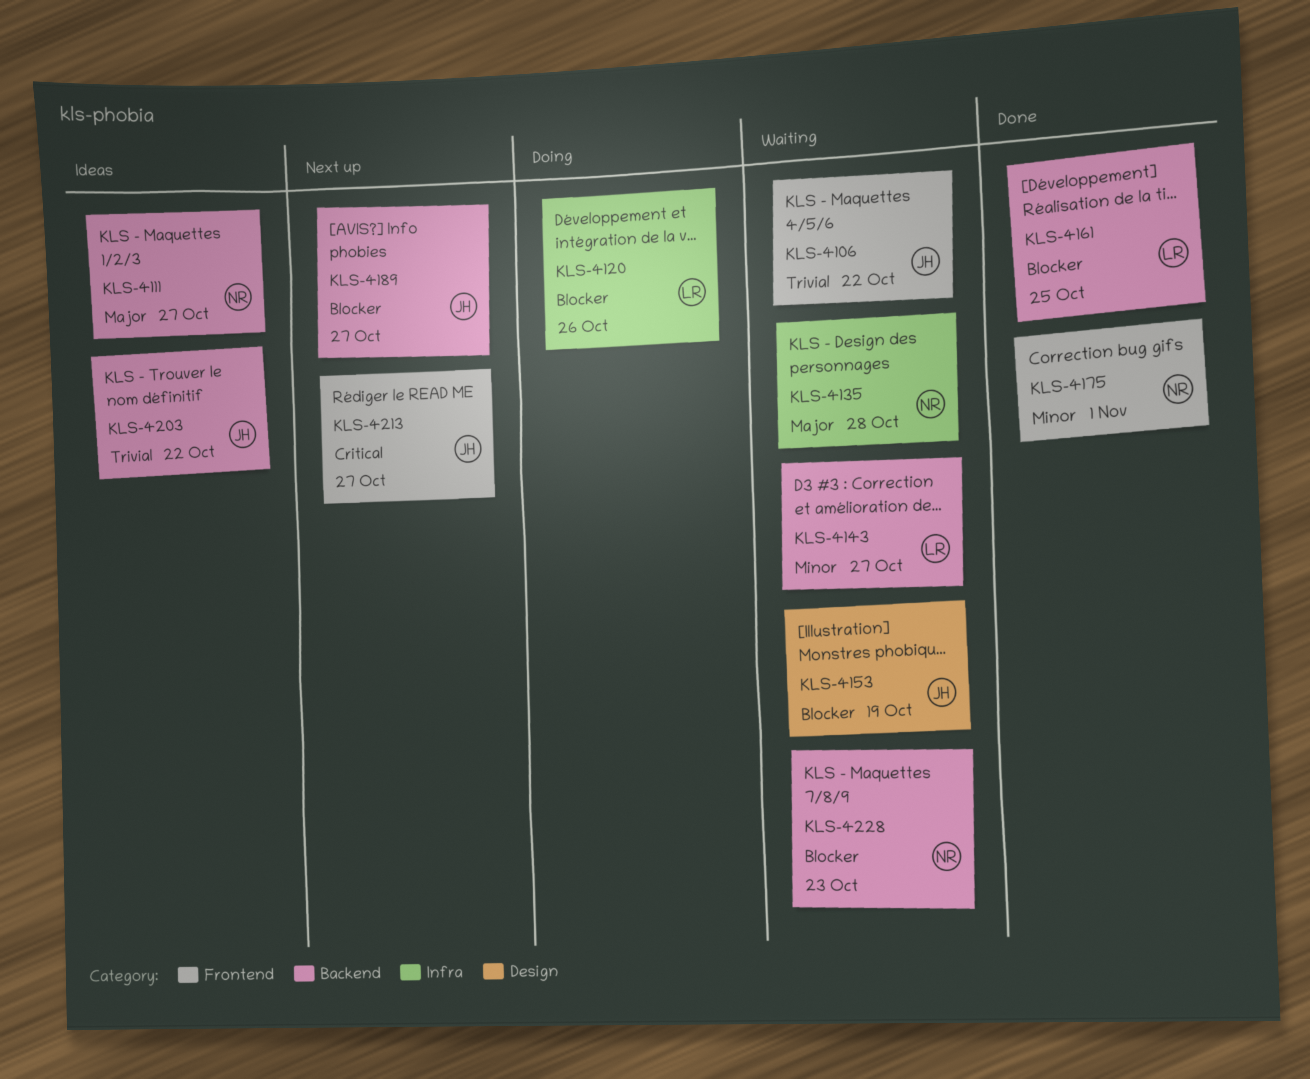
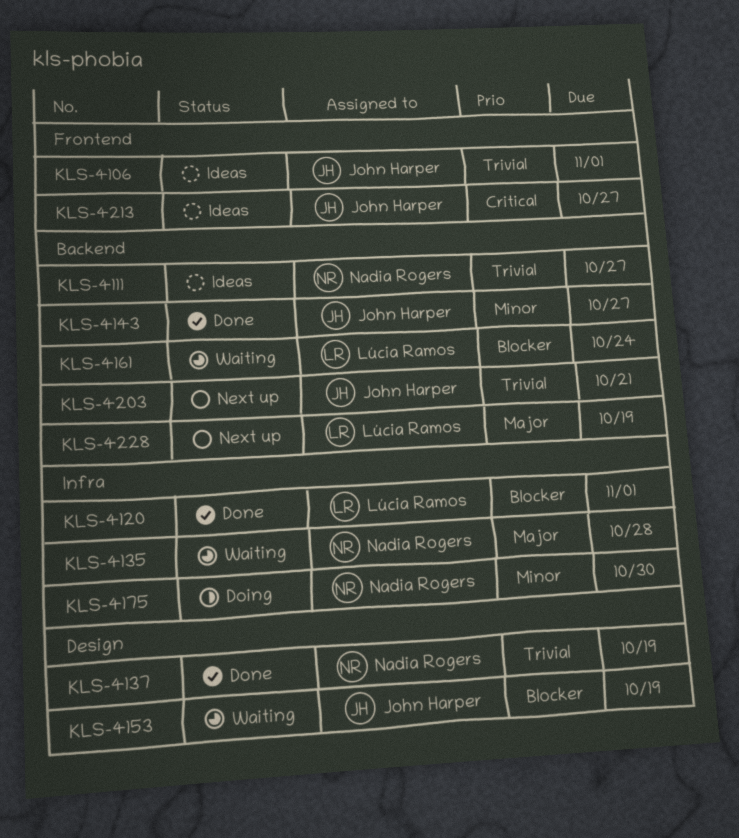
KLS-4106, status: Waiting -> Ideas
KLS-4106, due: Oct 22 -> Nov 1
KLS-4111, priority: Major -> Trivial
KLS-4120, status: Doing -> Done
KLS-4120, due: Oct 26 -> Nov 1
KLS-4137: none -> present
KLS-4143, status: Waiting -> Done
KLS-4143, owner: Lúcia Ramos -> John Harper
KLS-4161, status: Done -> Waiting
KLS-4161, due: Oct 25 -> Oct 24
KLS-4175, status: Done -> Doing
KLS-4175, label: Frontend -> Infra
KLS-4175, due: Nov 1 -> Oct 30
KLS-4189: present -> none
KLS-4203, status: Ideas -> Next up
KLS-4203, due: Oct 22 -> Oct 21
KLS-4213, status: Next up -> Ideas
KLS-4228, status: Waiting -> Next up
KLS-4228, owner: Nadia Rogers -> Lúcia Ramos
KLS-4228, priority: Blocker -> Major
KLS-4228, due: Oct 23 -> Oct 19

